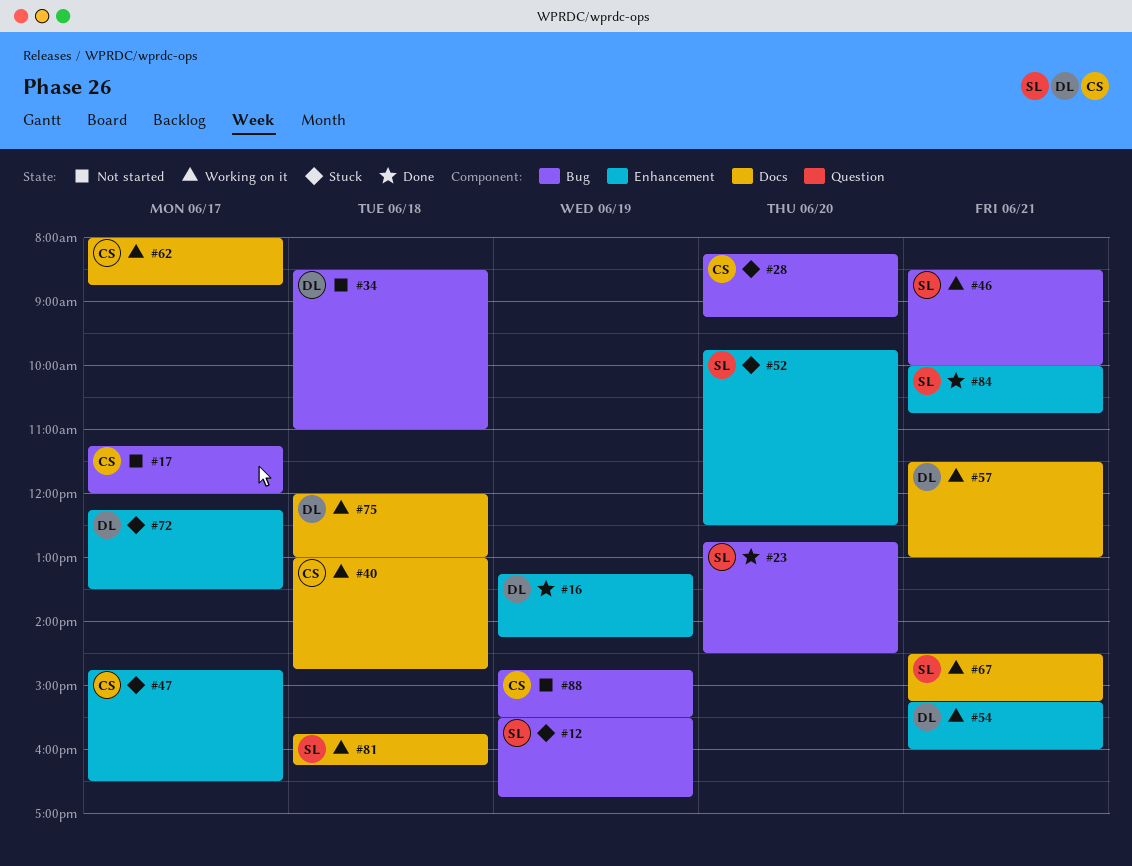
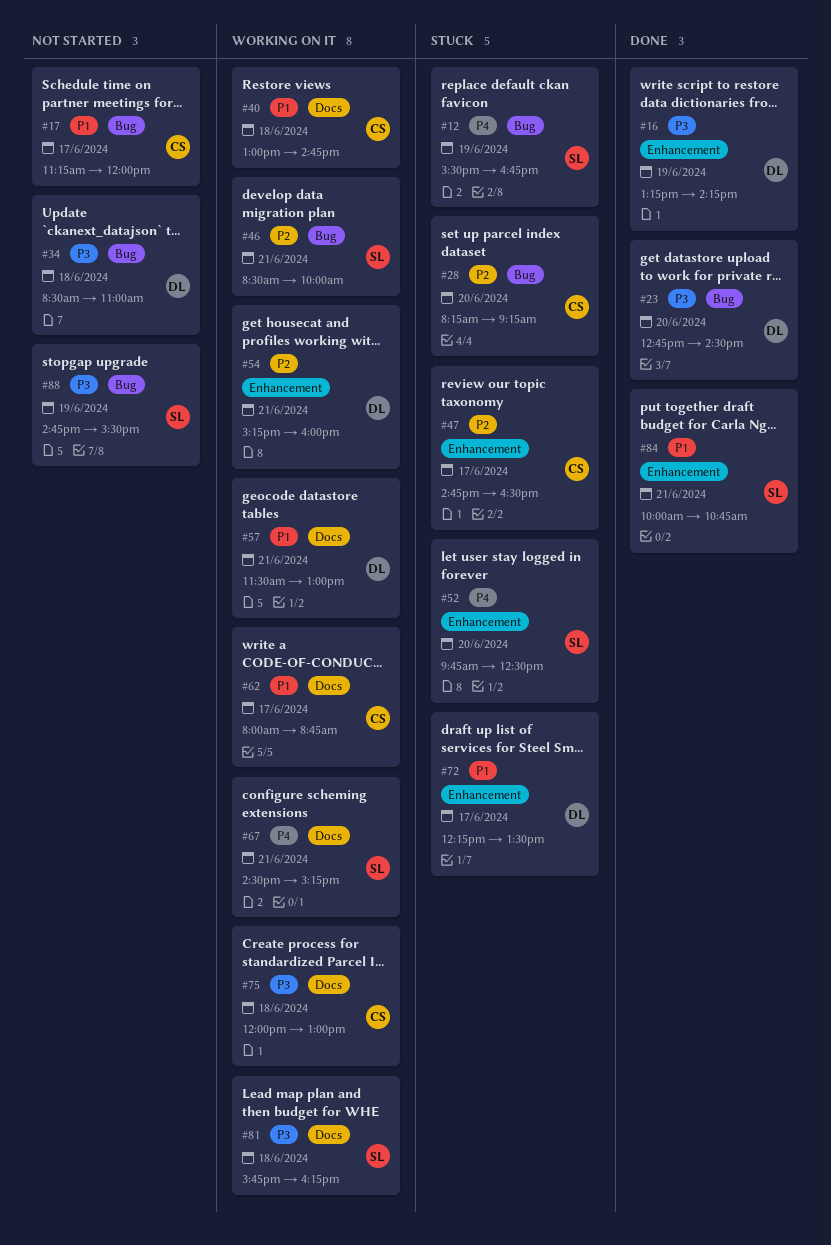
#23, owner: SL -> DL
#75, owner: DL -> CS
#88, owner: CS -> SL

